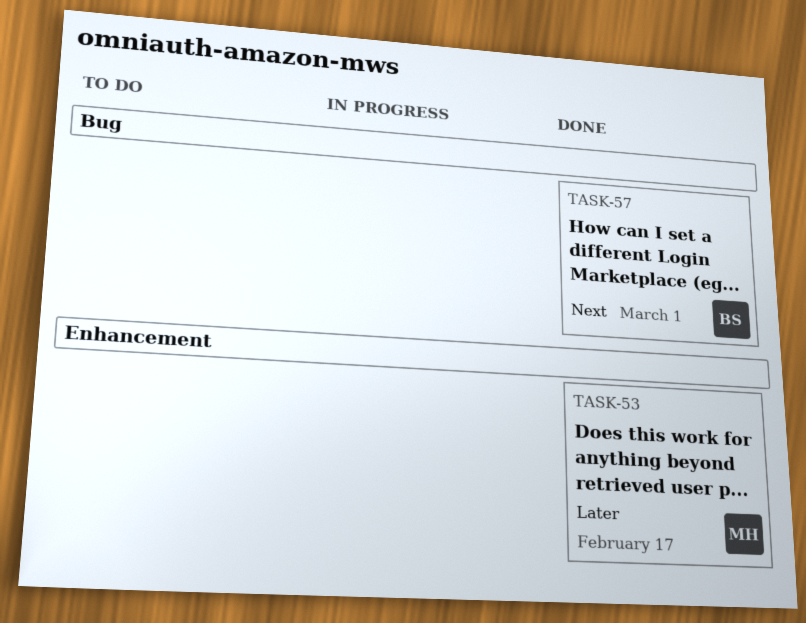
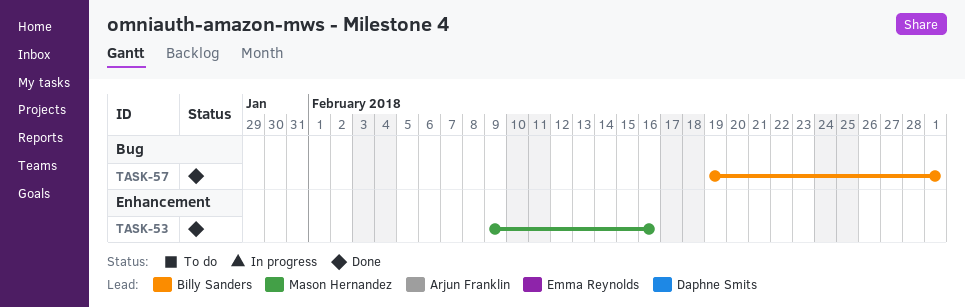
TASK-53, due: Feb 17 -> Feb 16

